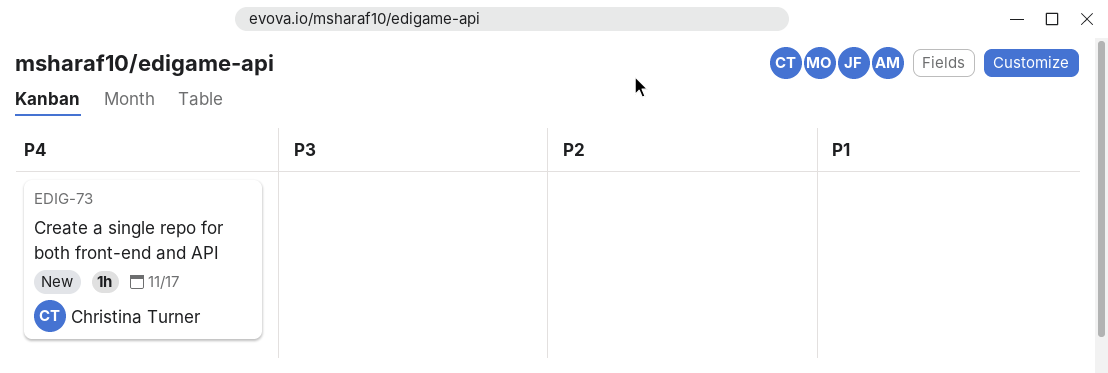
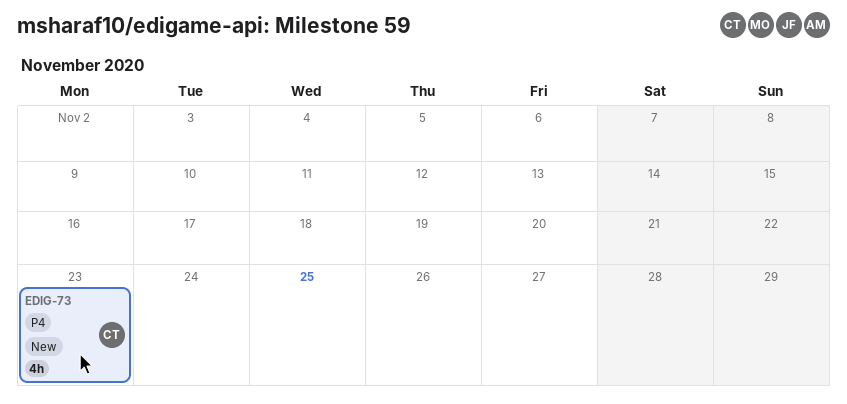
EDIG-73, estimate: 1h -> 4h
EDIG-73, due: Nov 17 -> Nov 23

